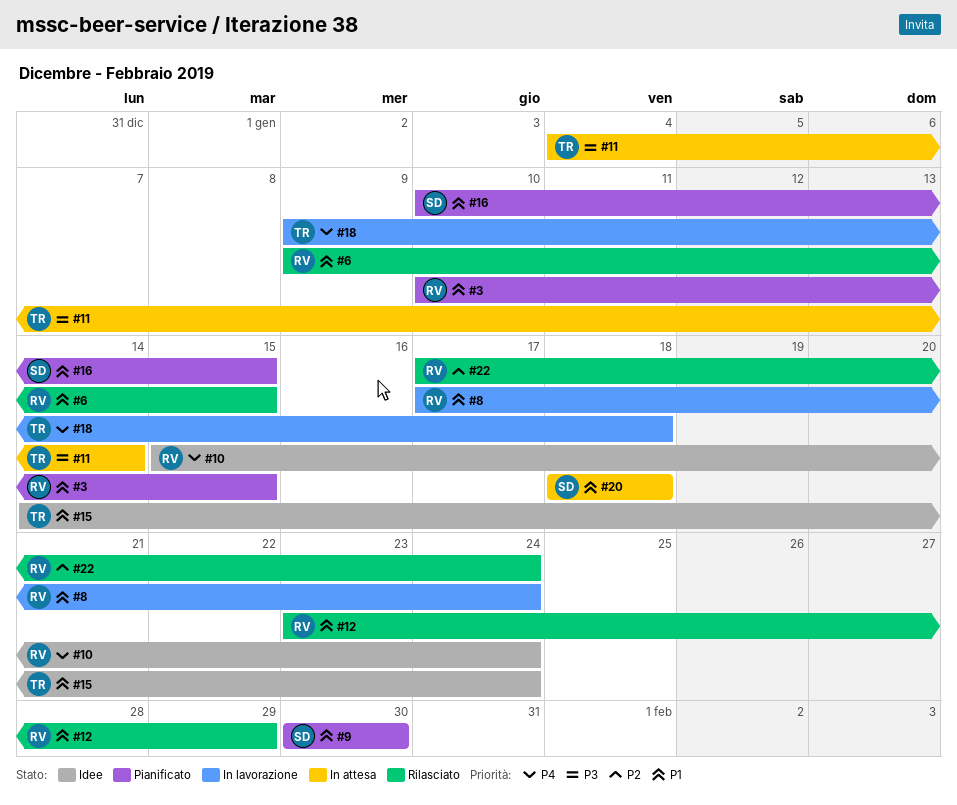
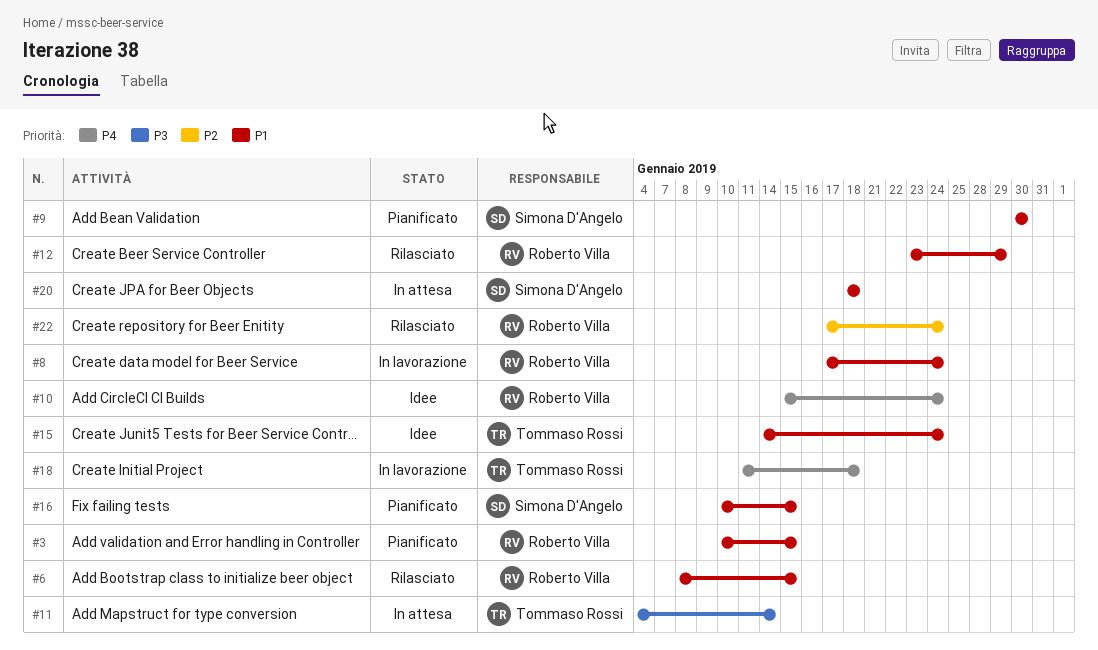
#6, start: Jan 9 -> Jan 8
#18, start: Jan 9 -> Jan 11

